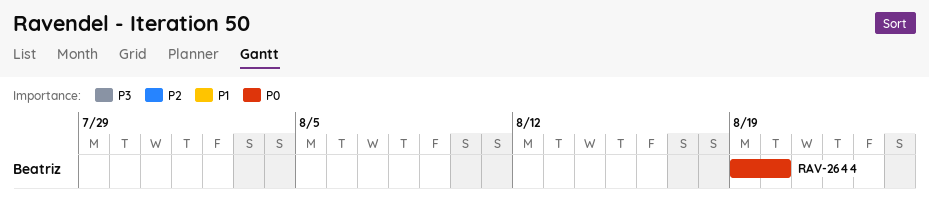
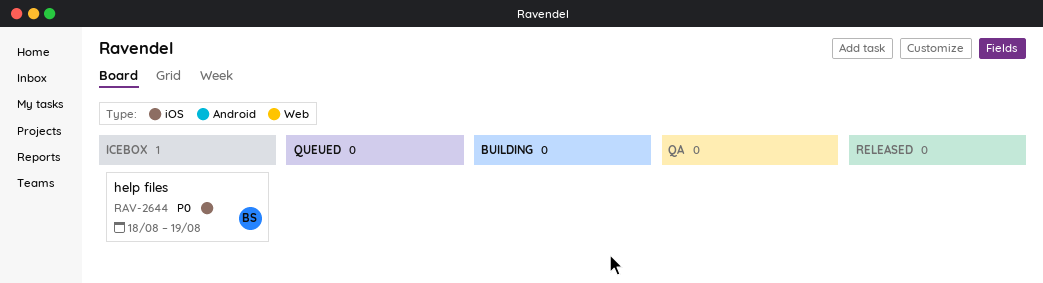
RAV-2644, start: Aug 19 -> Aug 18
RAV-2644, due: Aug 20 -> Aug 19

